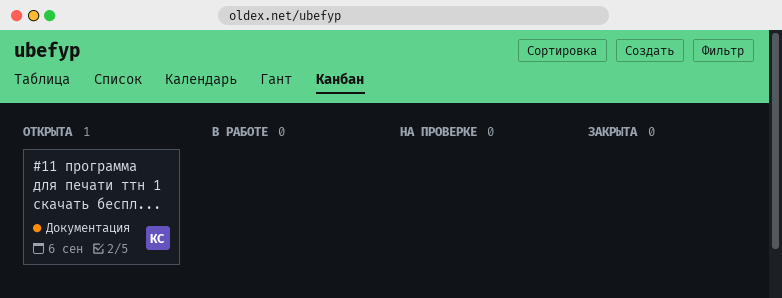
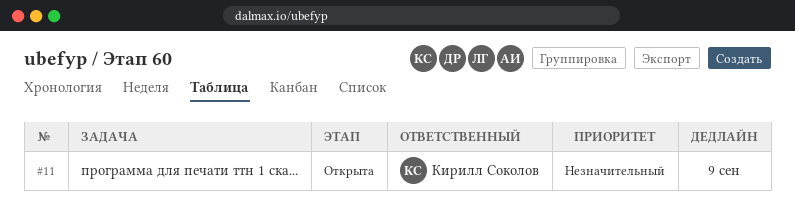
#11, due: Sep 6 -> Sep 9

